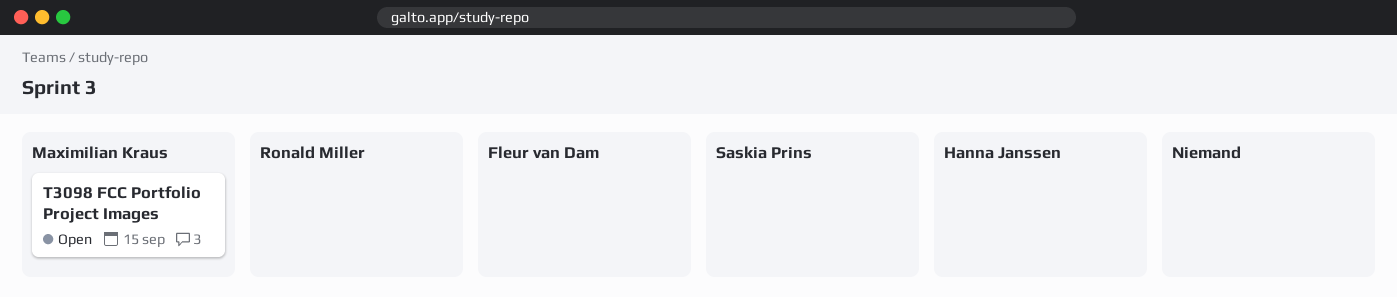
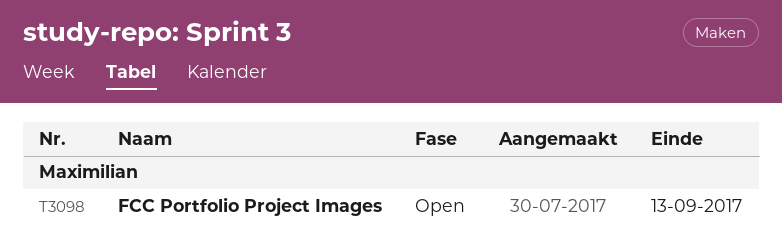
T3098, due: Sep 15 -> Sep 13

